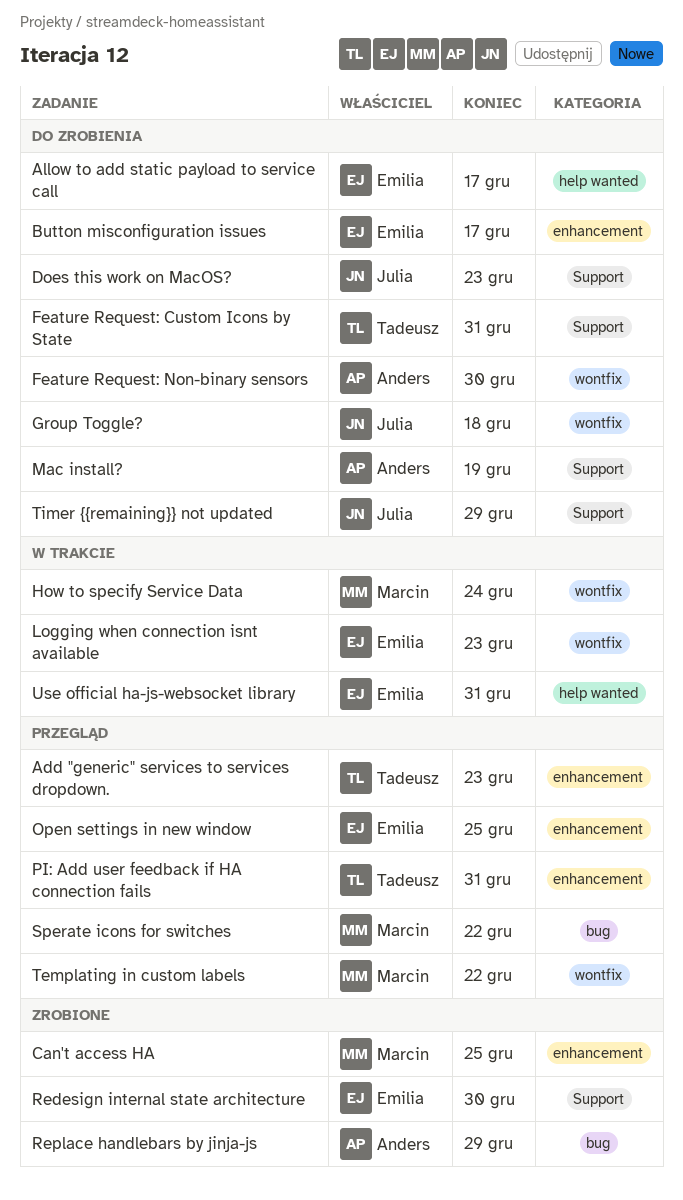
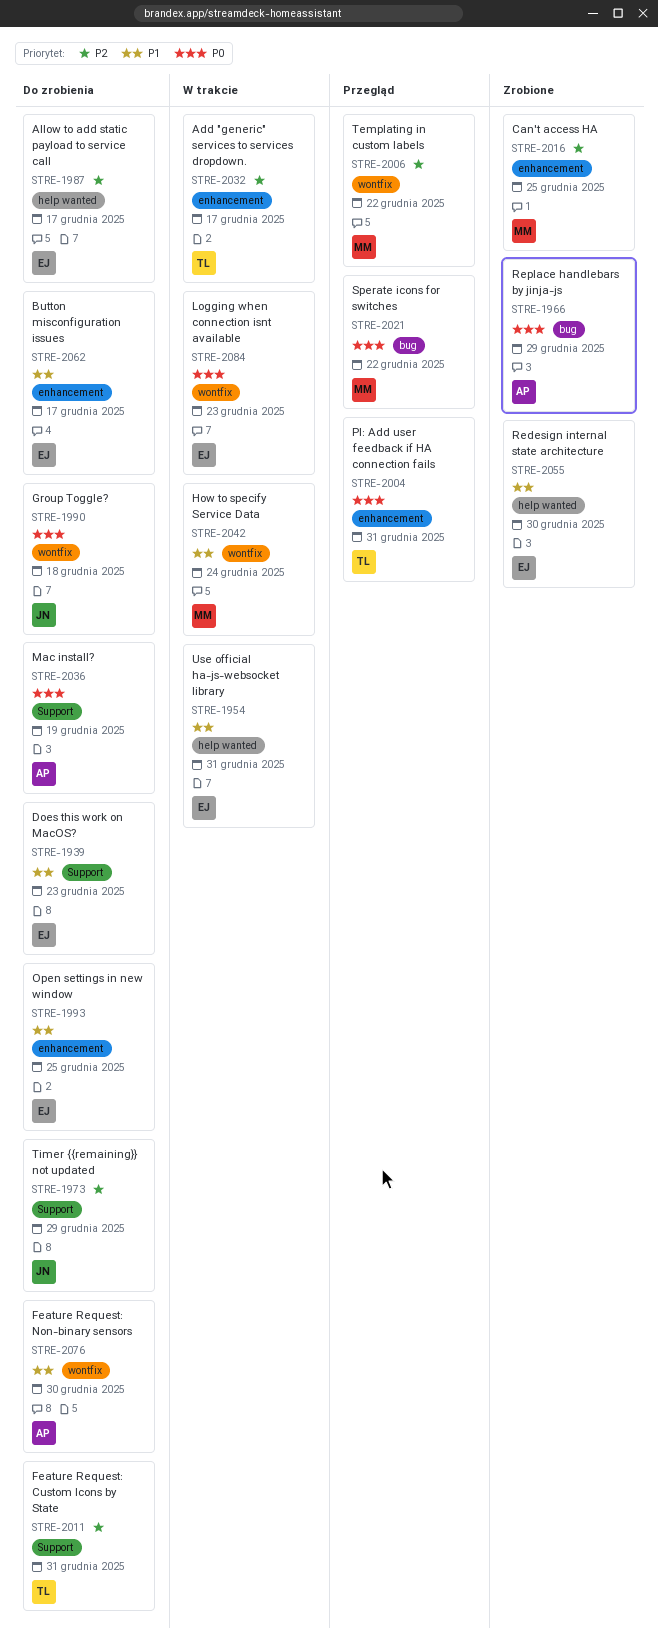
Add "generic" services to services dropdown., status: Przegląd -> W trakcie
Add "generic" services to services dropdown., due: Dec 23 -> Dec 17
Does this work on MacOS?, owner: Julia -> Emilia
Open settings in new window, status: Przegląd -> Do zrobienia
Redesign internal state architecture, label: Support -> help wanted

